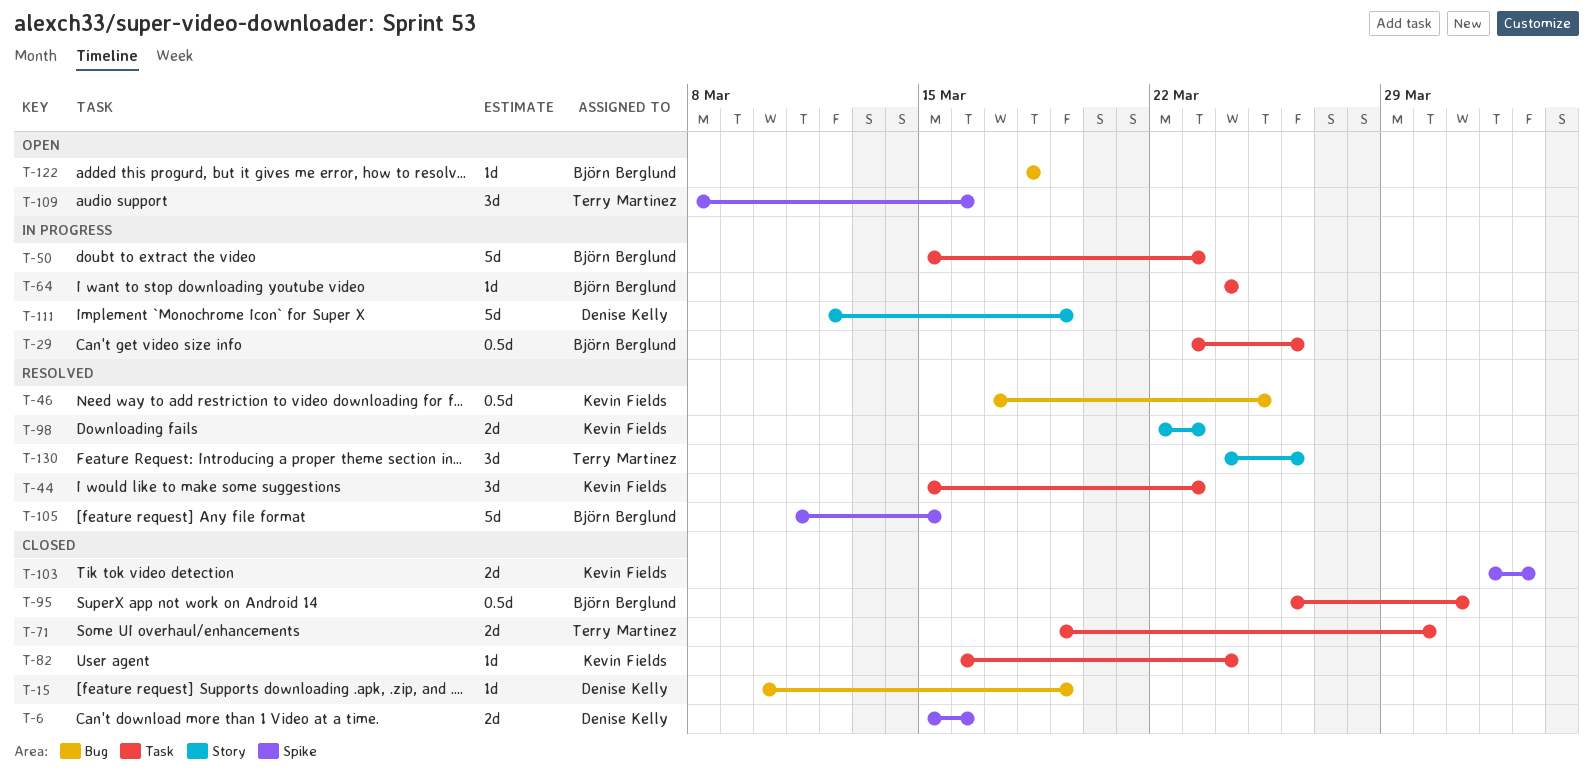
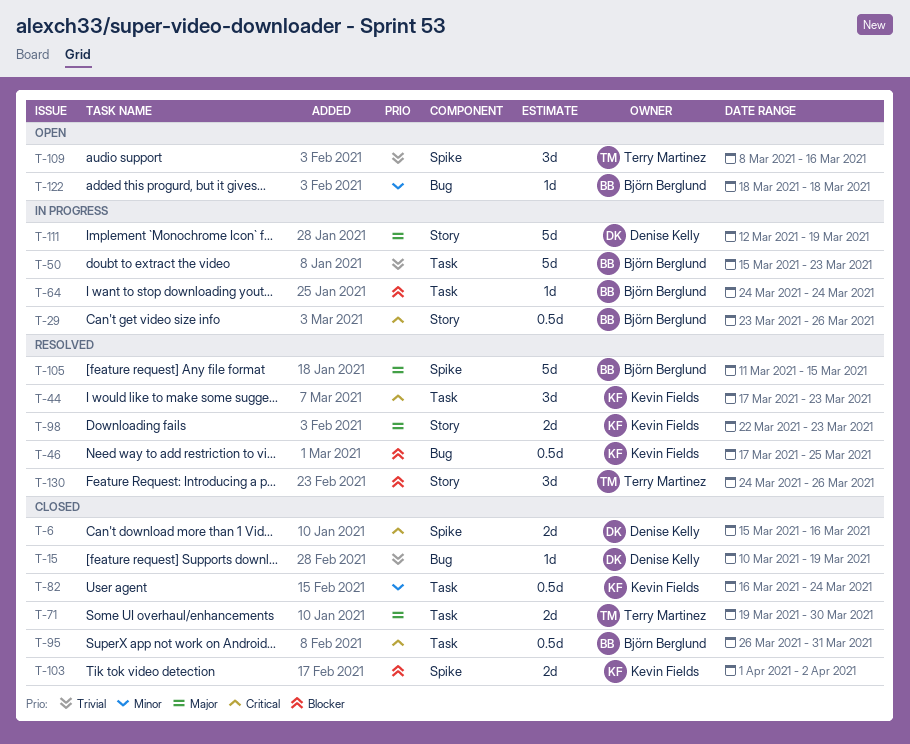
T-29, label: Task -> Story
T-44, start: Mar 15 -> Mar 17
T-82, estimate: 1d -> 0.5d

